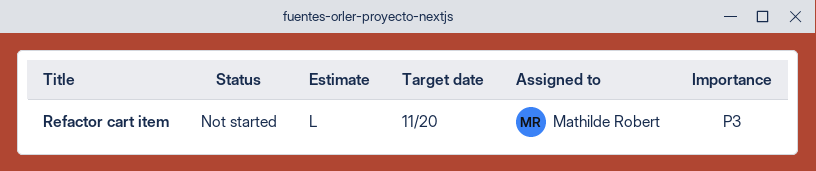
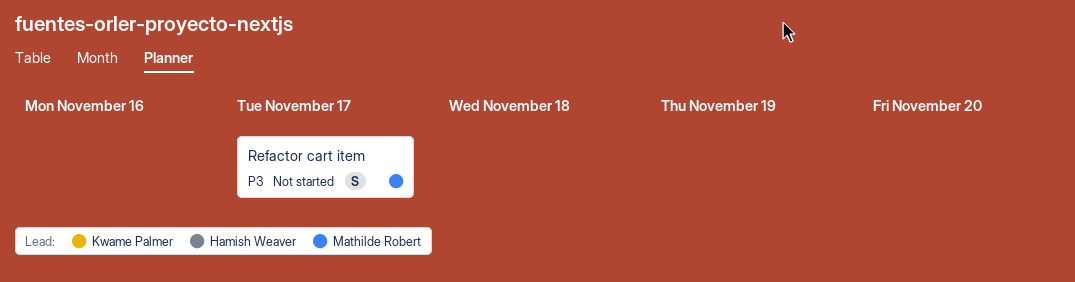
Refactor cart item, estimate: L -> S
Refactor cart item, due: Nov 20 -> Nov 17

